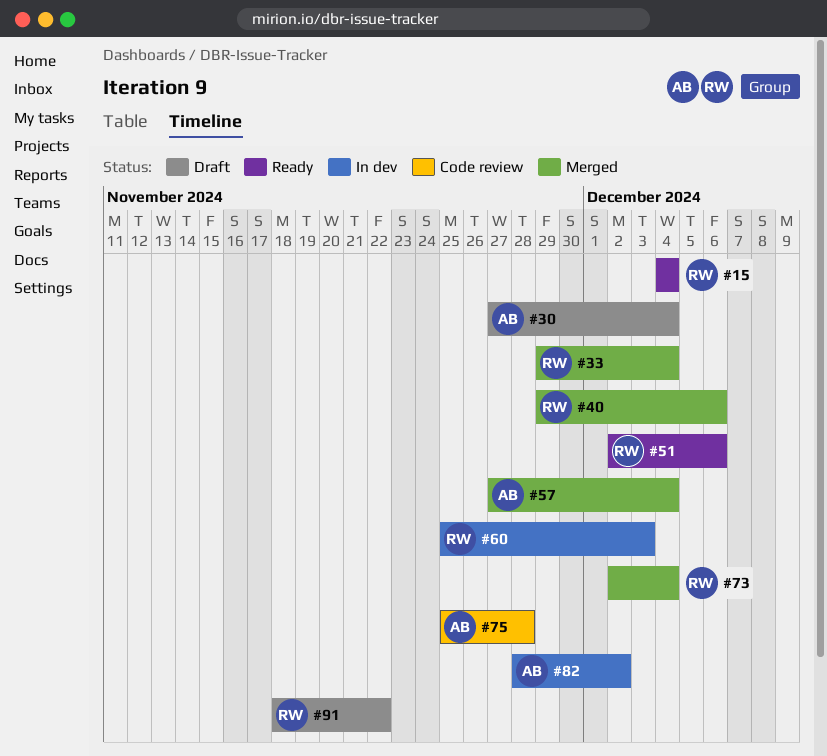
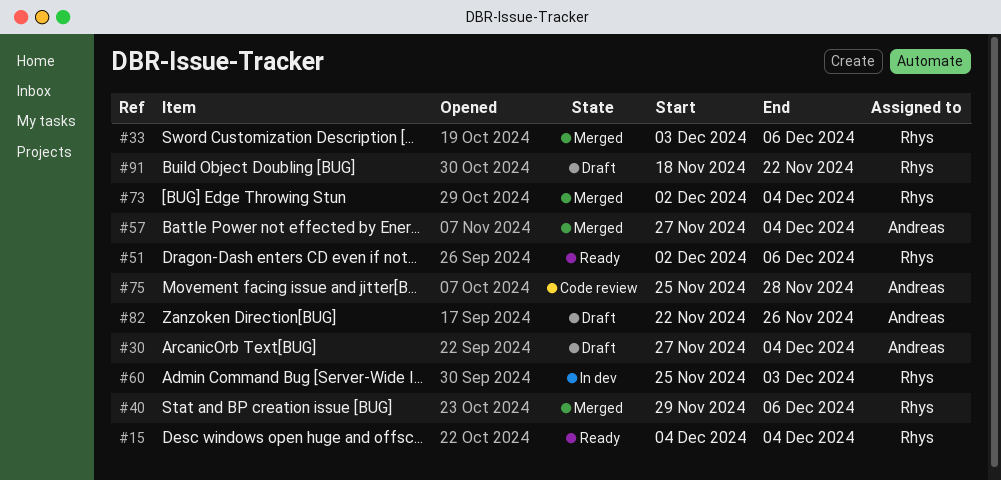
#33, start: Nov 29 -> Dec 3
#33, due: Dec 4 -> Dec 6
#82, status: In dev -> Draft
#82, start: Nov 28 -> Nov 22
#82, due: Dec 2 -> Nov 26

